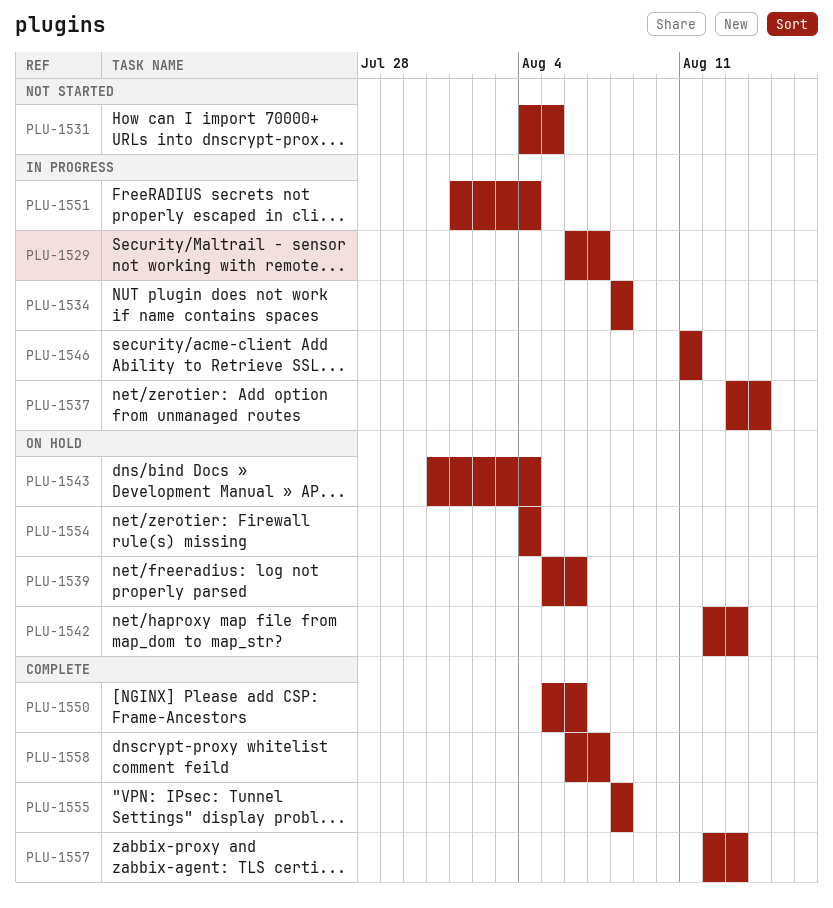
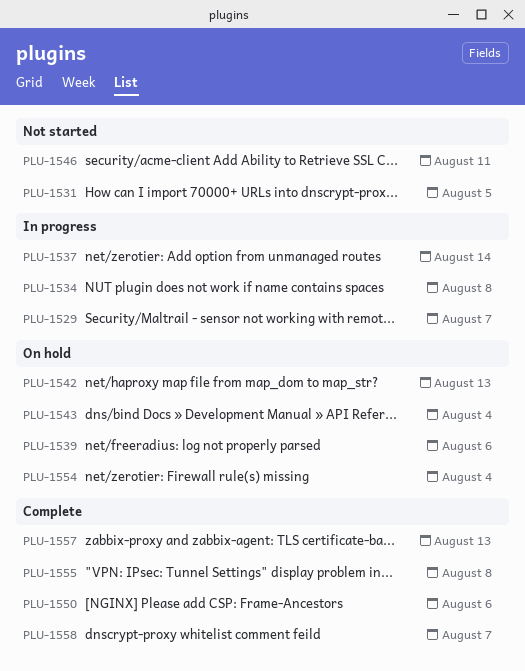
PLU-1546, status: In progress -> Not started
PLU-1551: present -> none

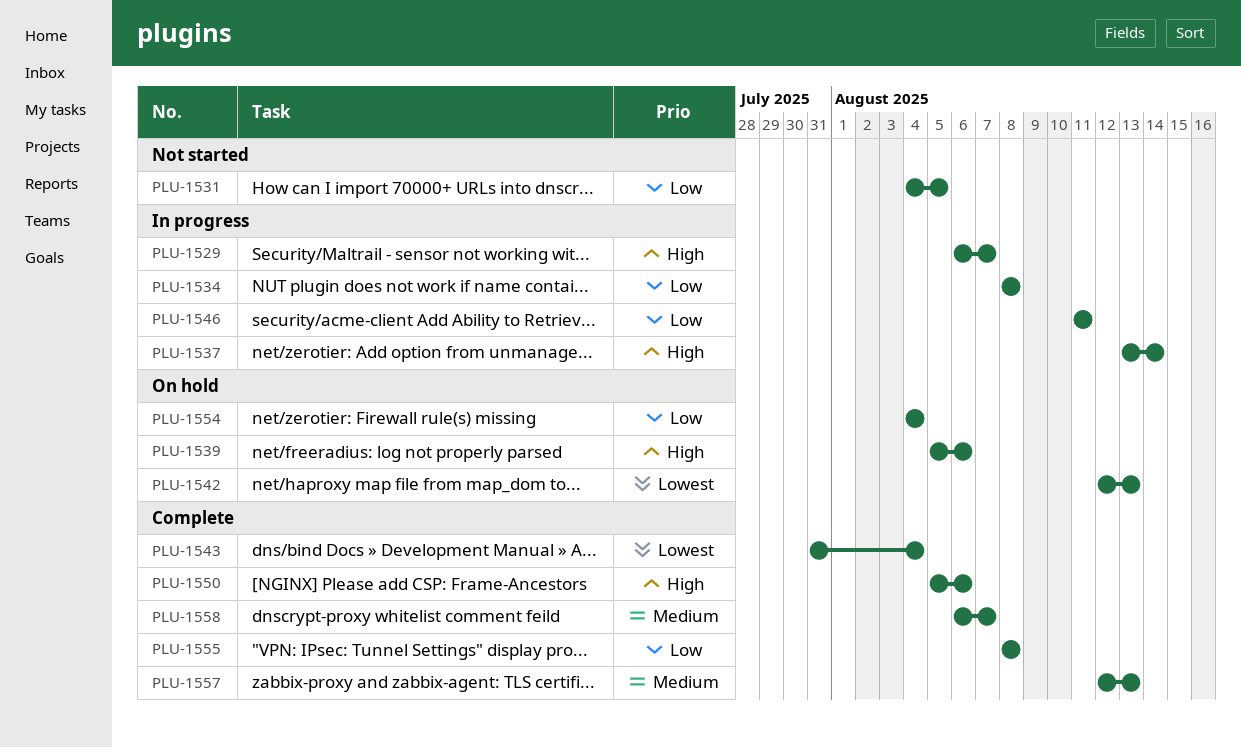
PLU-1543, status: On hold -> Complete
PLU-1546, status: Not started -> In progress

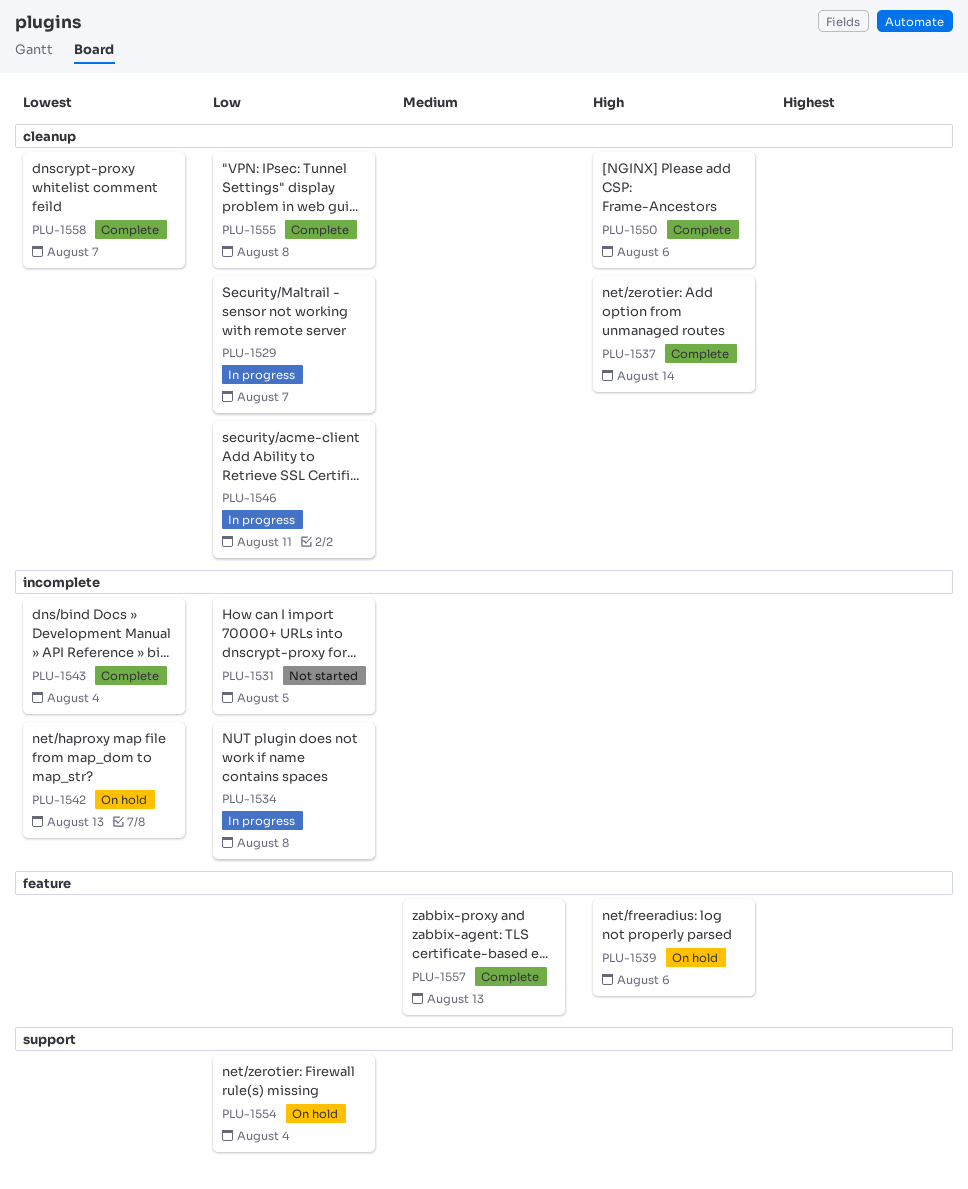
PLU-1529, priority: High -> Low
PLU-1537, status: In progress -> Complete
PLU-1558, priority: Medium -> Lowest

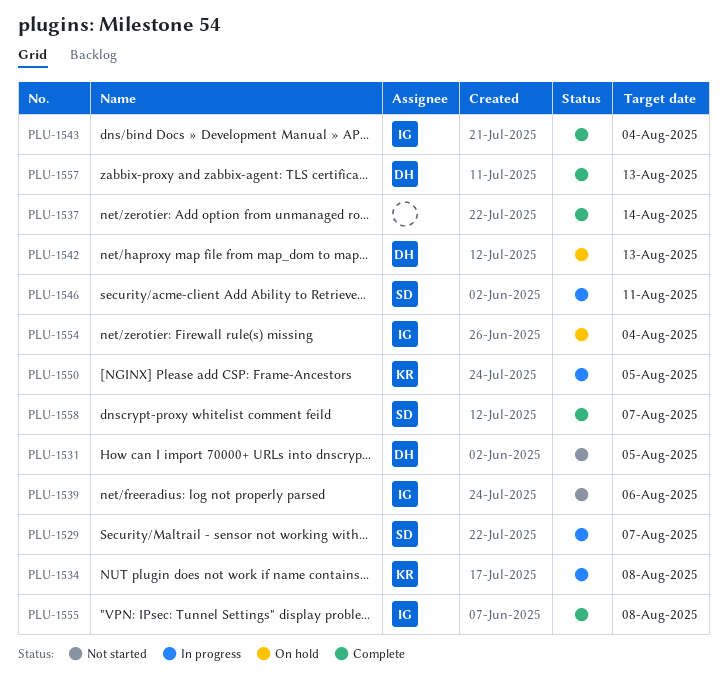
PLU-1539, status: On hold -> Not started
PLU-1550, status: Complete -> In progress
PLU-1550, due: Aug 6 -> Aug 5

